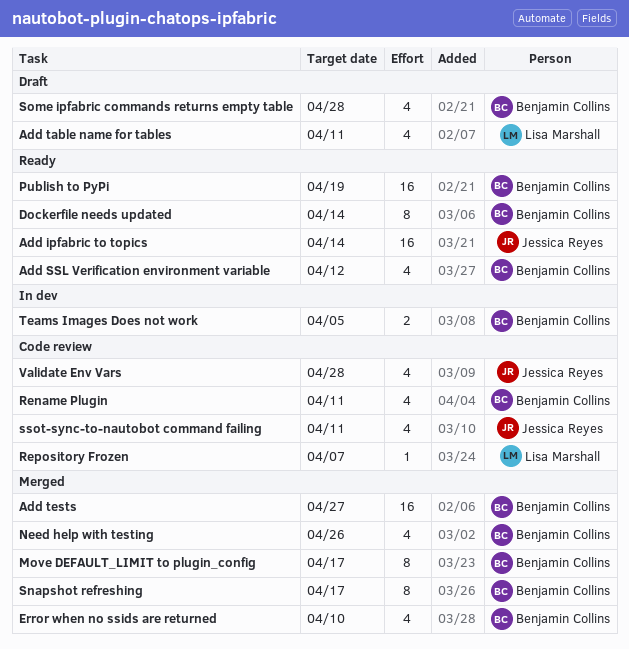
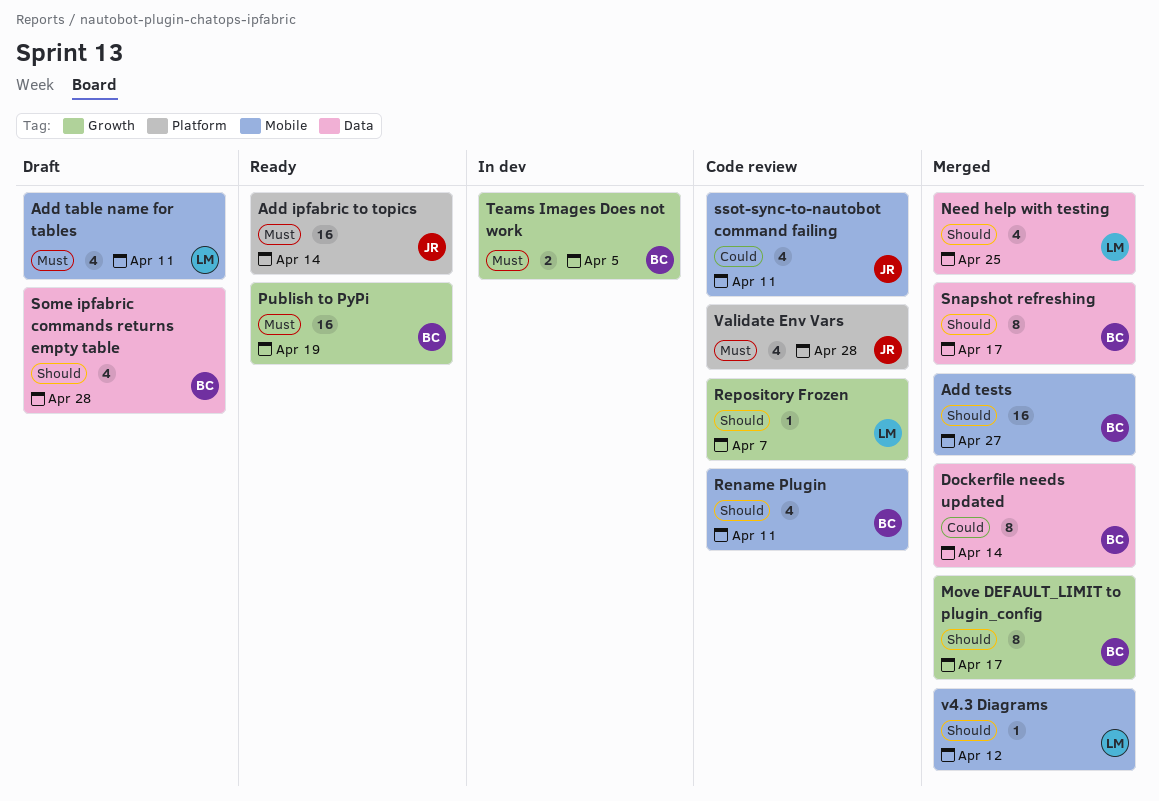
Add SSL Verification environment variable: present -> none
Dockerfile needs updated, status: Ready -> Merged
Error when no ssids are returned: present -> none
Need help with testing, owner: Benjamin Collins -> Lisa Marshall
Need help with testing, due: Apr 26 -> Apr 25
v4.3 Diagrams: none -> present

